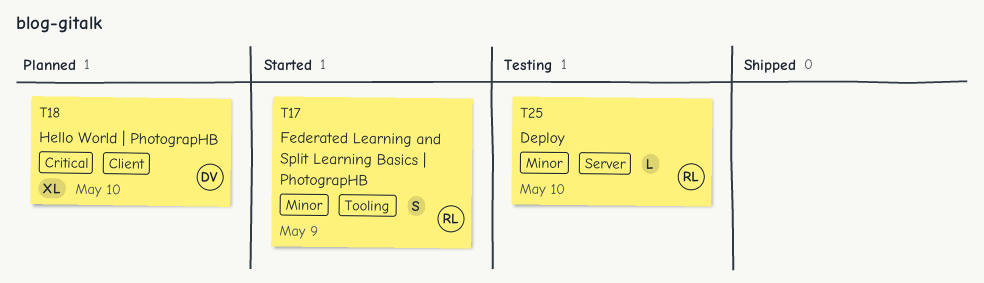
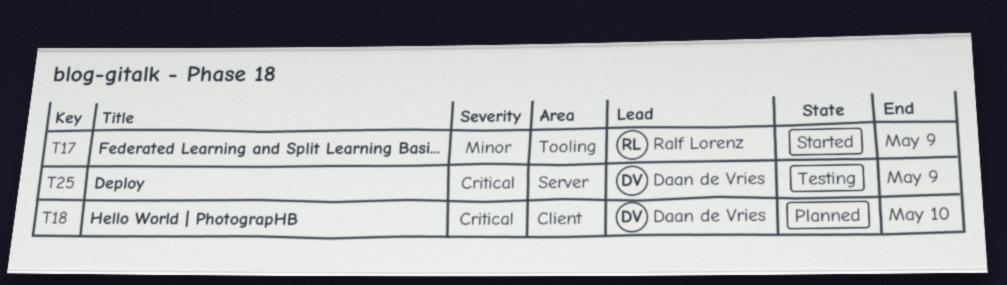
T25, owner: Ralf Lorenz -> Daan de Vries
T25, priority: Minor -> Critical
T25, due: May 10 -> May 9

